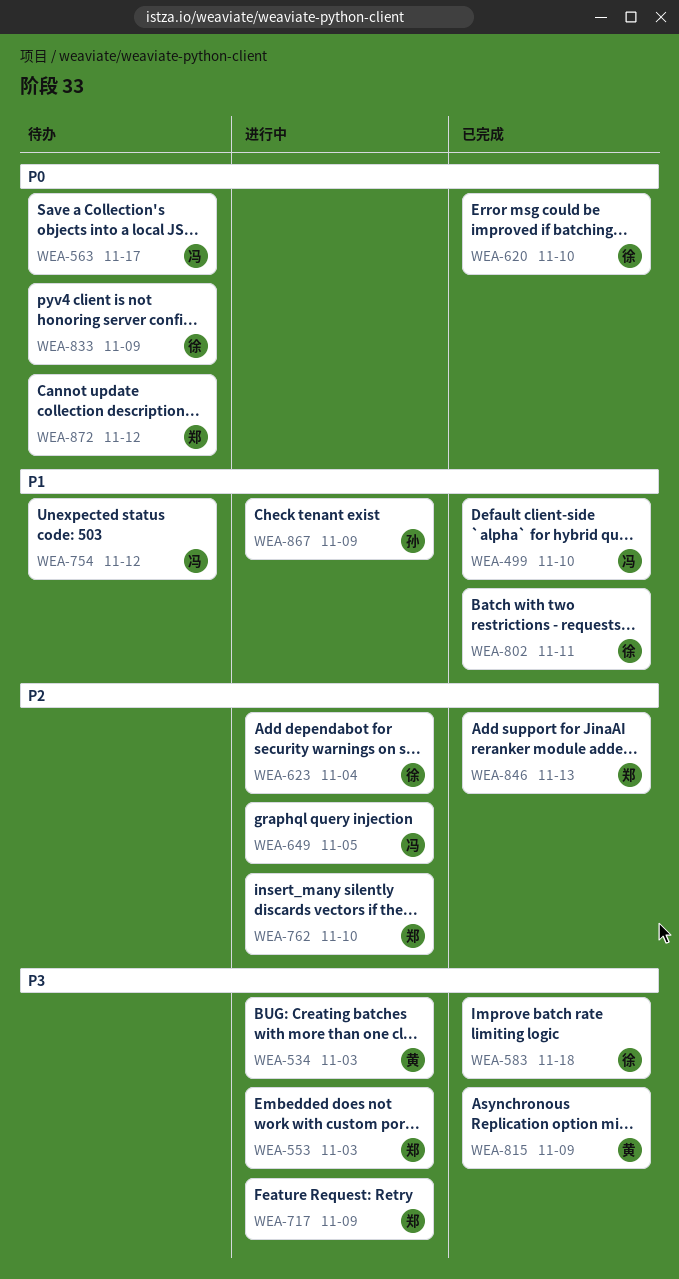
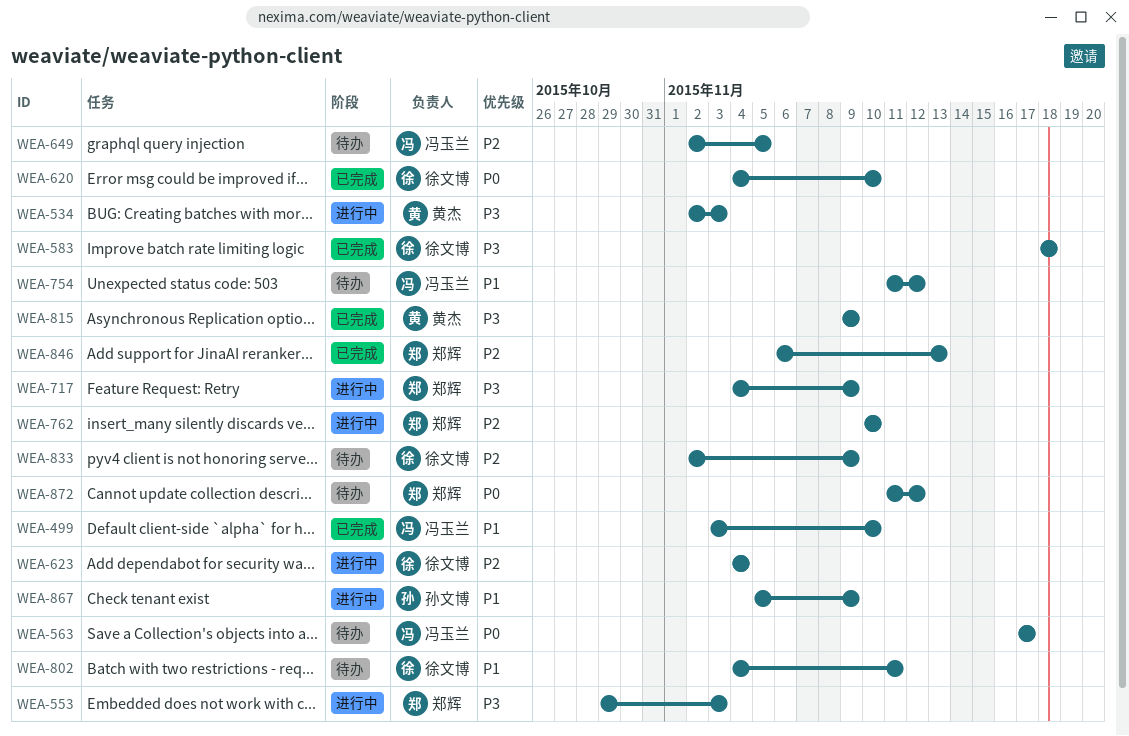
WEA-649, status: 进行中 -> 待办
WEA-802, status: 已完成 -> 待办
WEA-833, priority: P0 -> P2

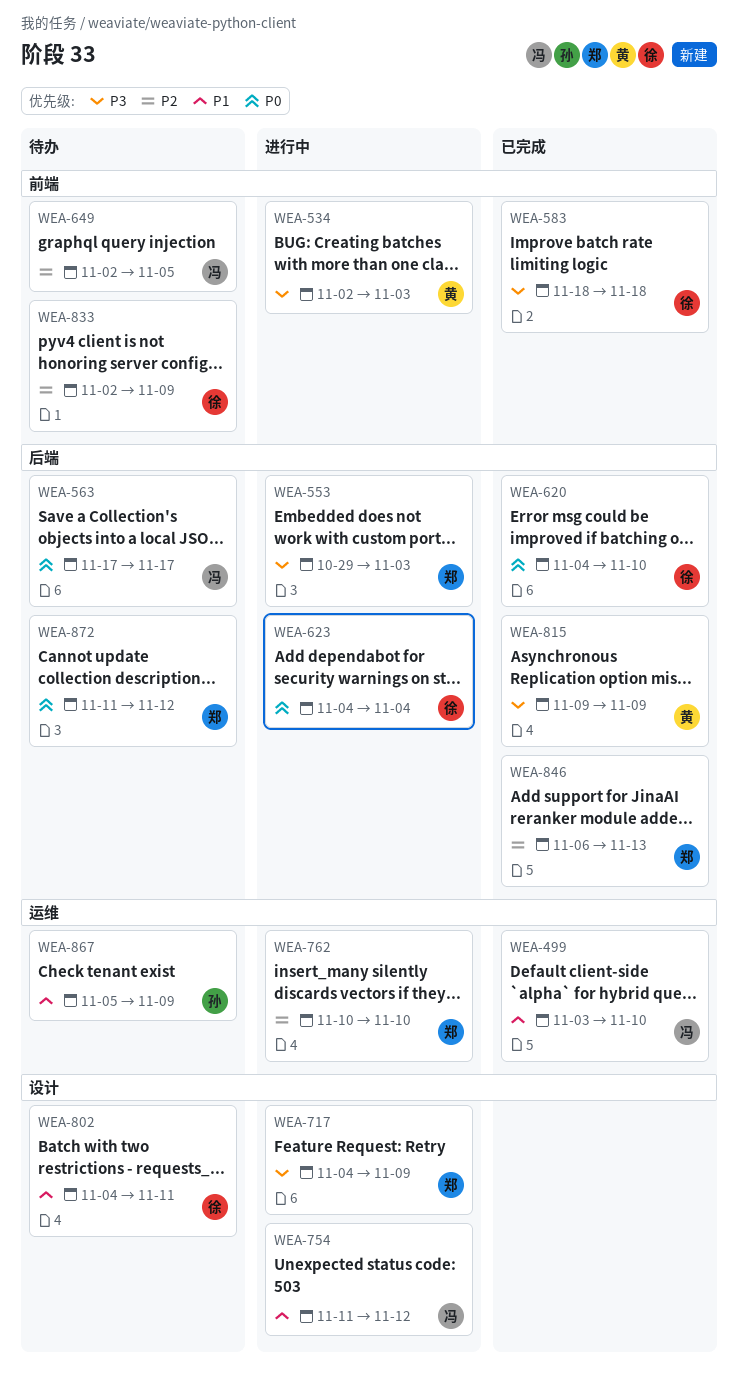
WEA-623, priority: P2 -> P0
WEA-754, status: 待办 -> 进行中
WEA-867, status: 进行中 -> 待办

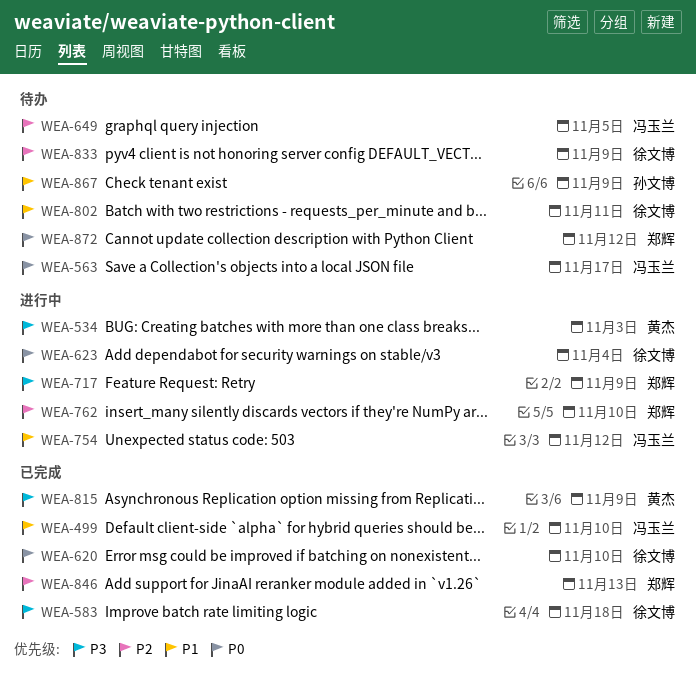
WEA-553: present -> none

